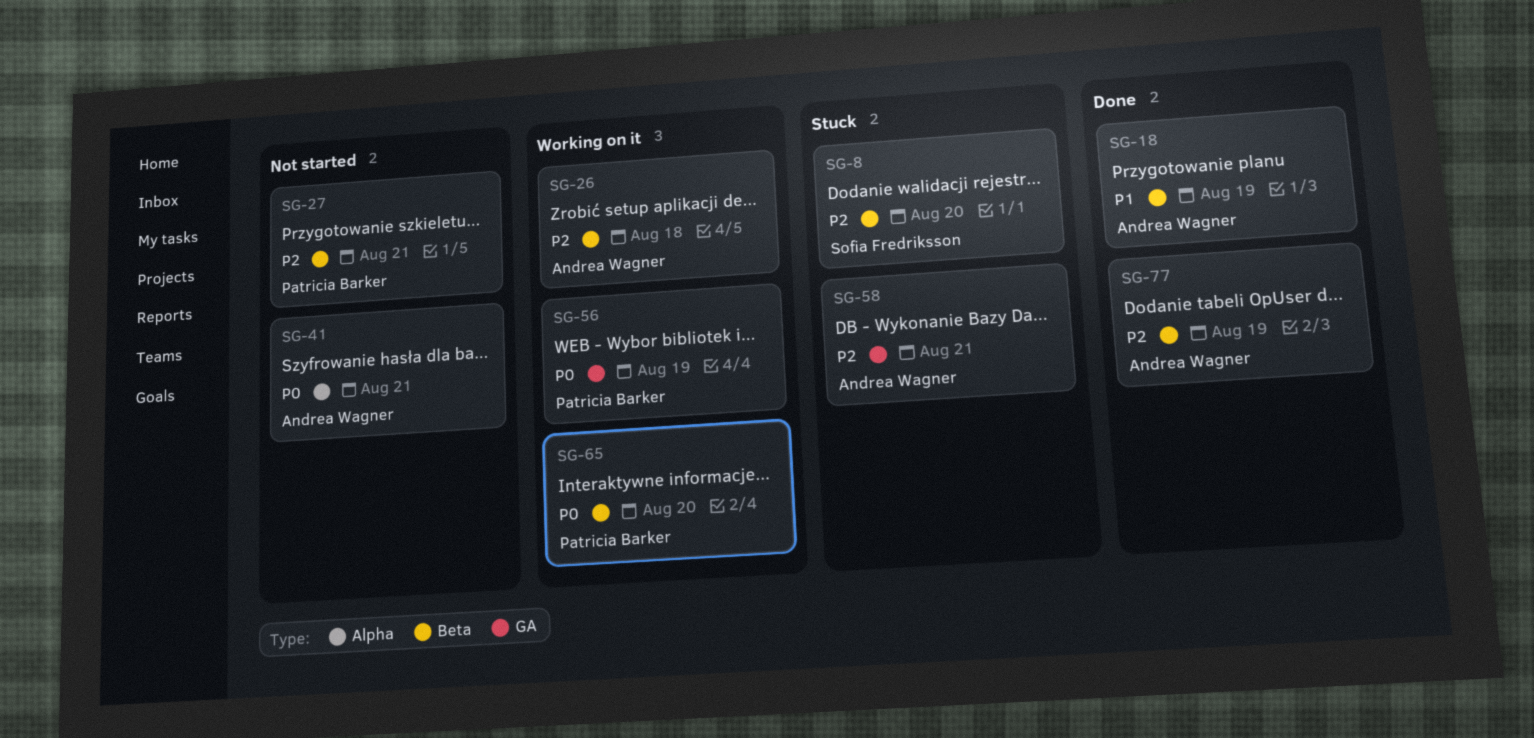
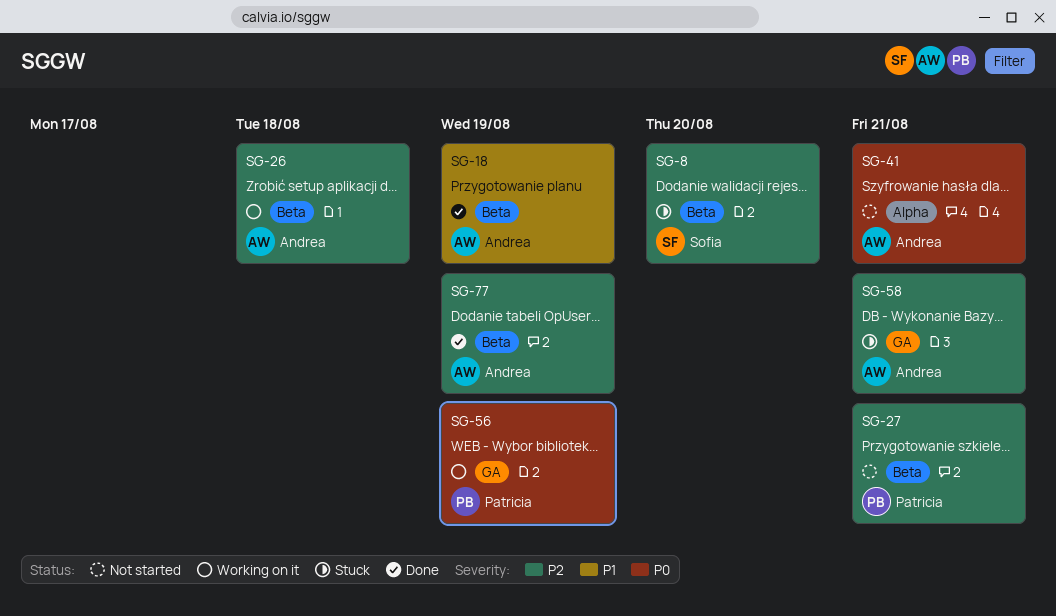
SG-65: present -> none

